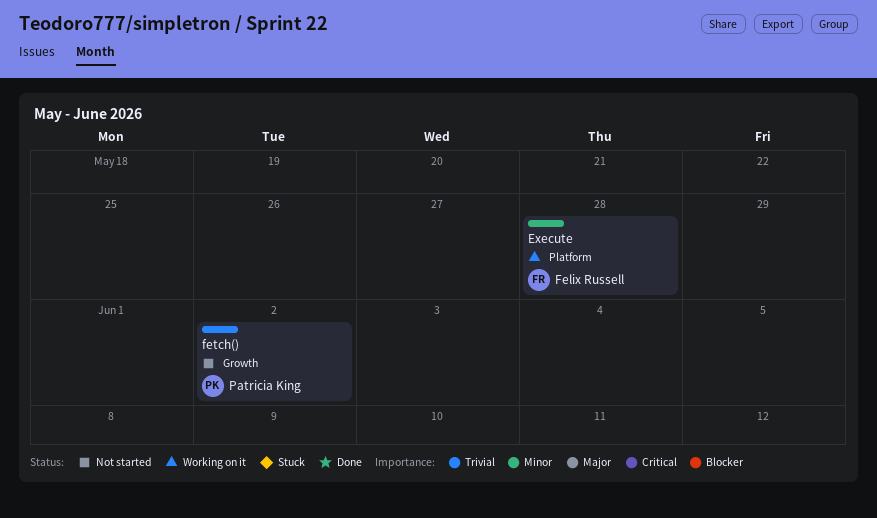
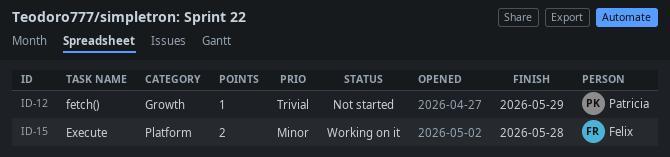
fetch(), due: Jun 2 -> May 29

